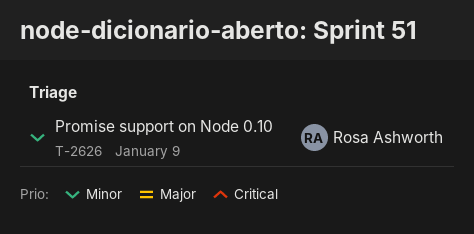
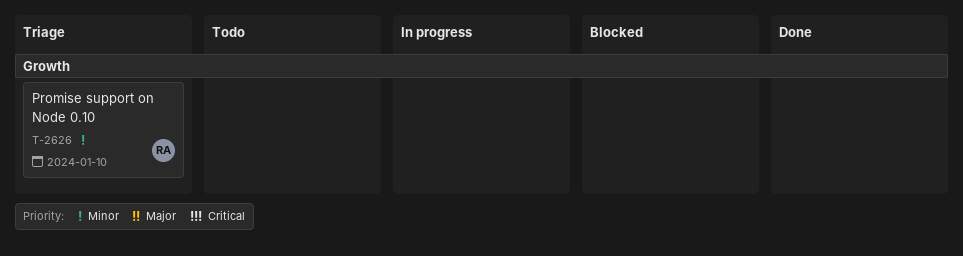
T-2626, due: Jan 9 -> Jan 10

